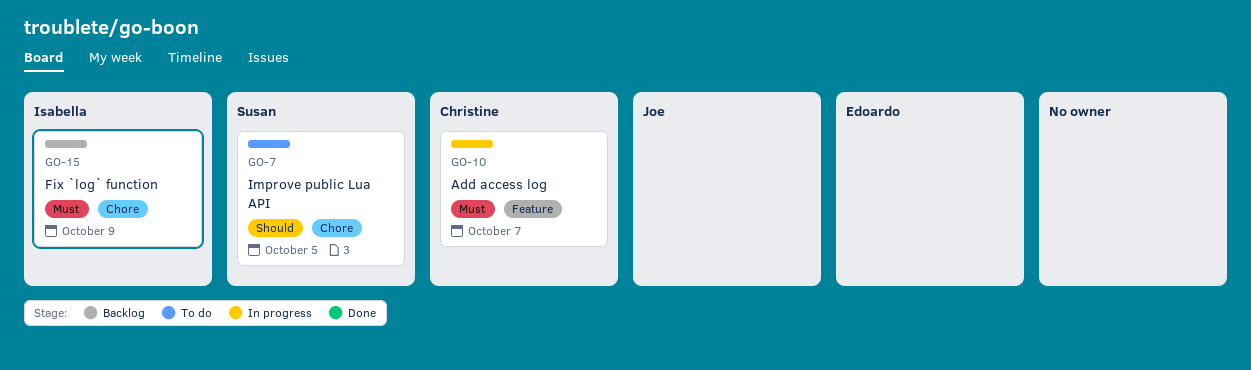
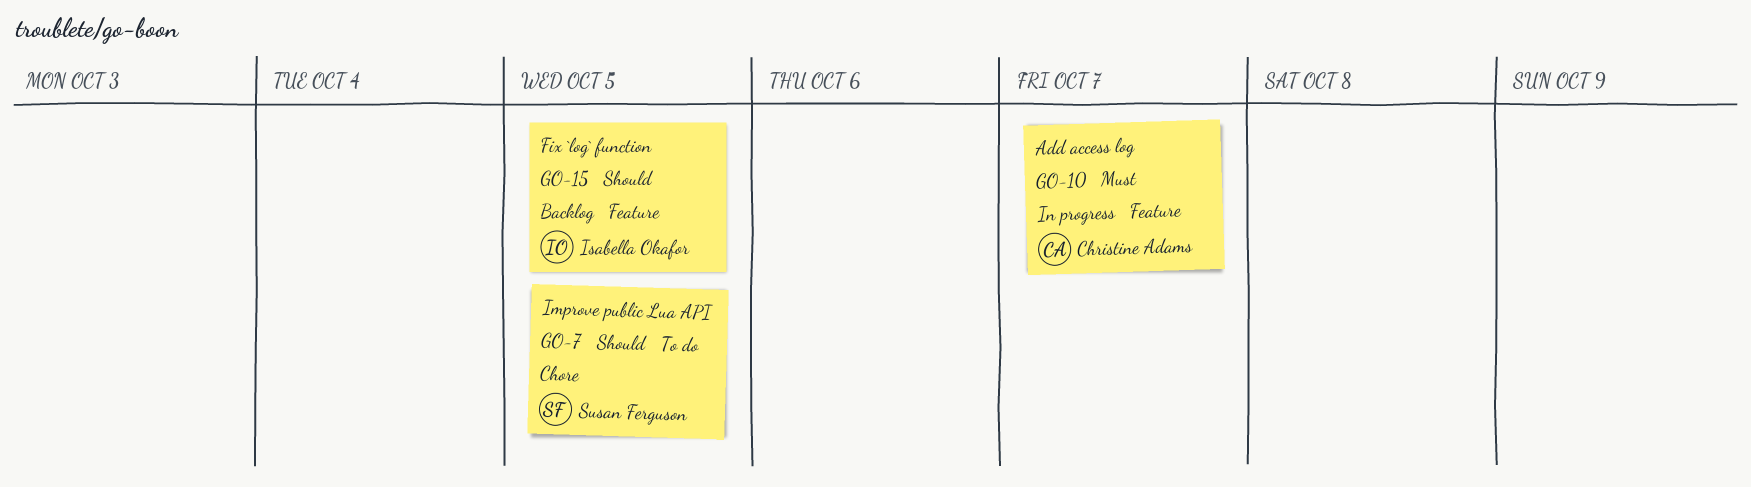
GO-15, priority: Must -> Should
GO-15, label: Chore -> Feature
GO-15, due: Oct 9 -> Oct 5

